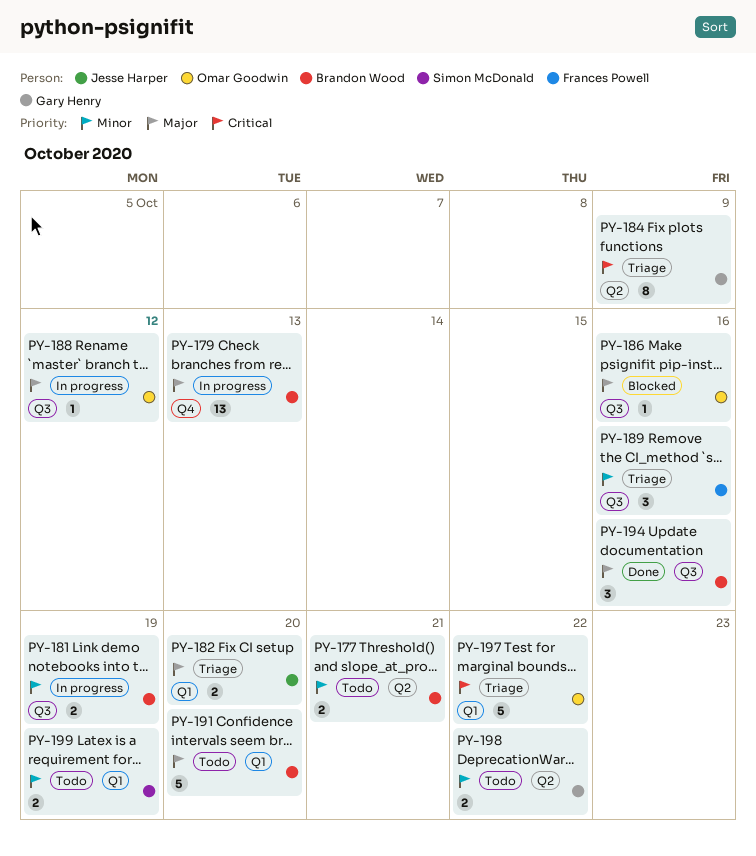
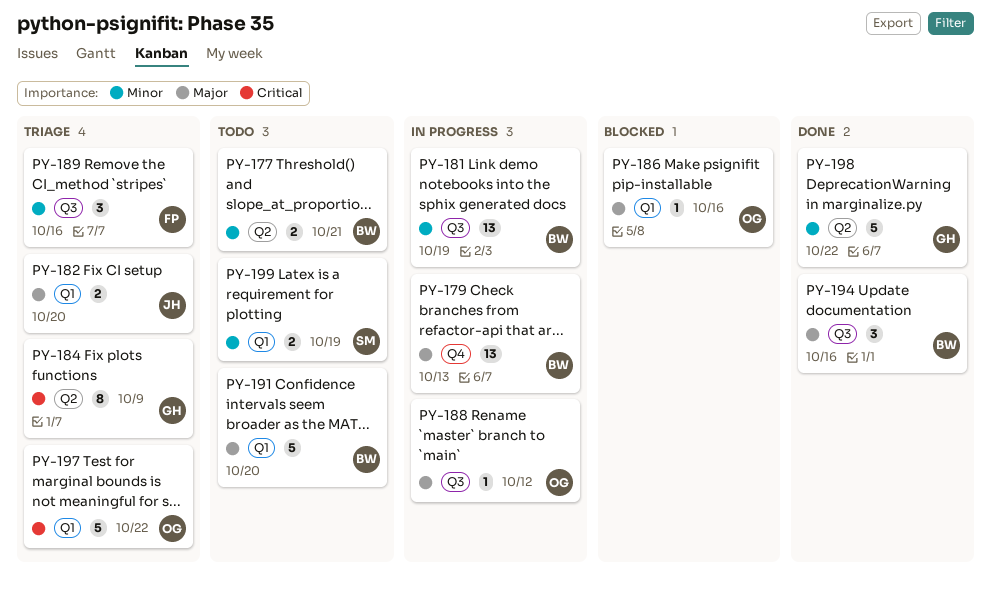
PY-181, estimate: 2 -> 13
PY-186, label: Q3 -> Q1
PY-198, status: Todo -> Done
PY-198, estimate: 2 -> 5

